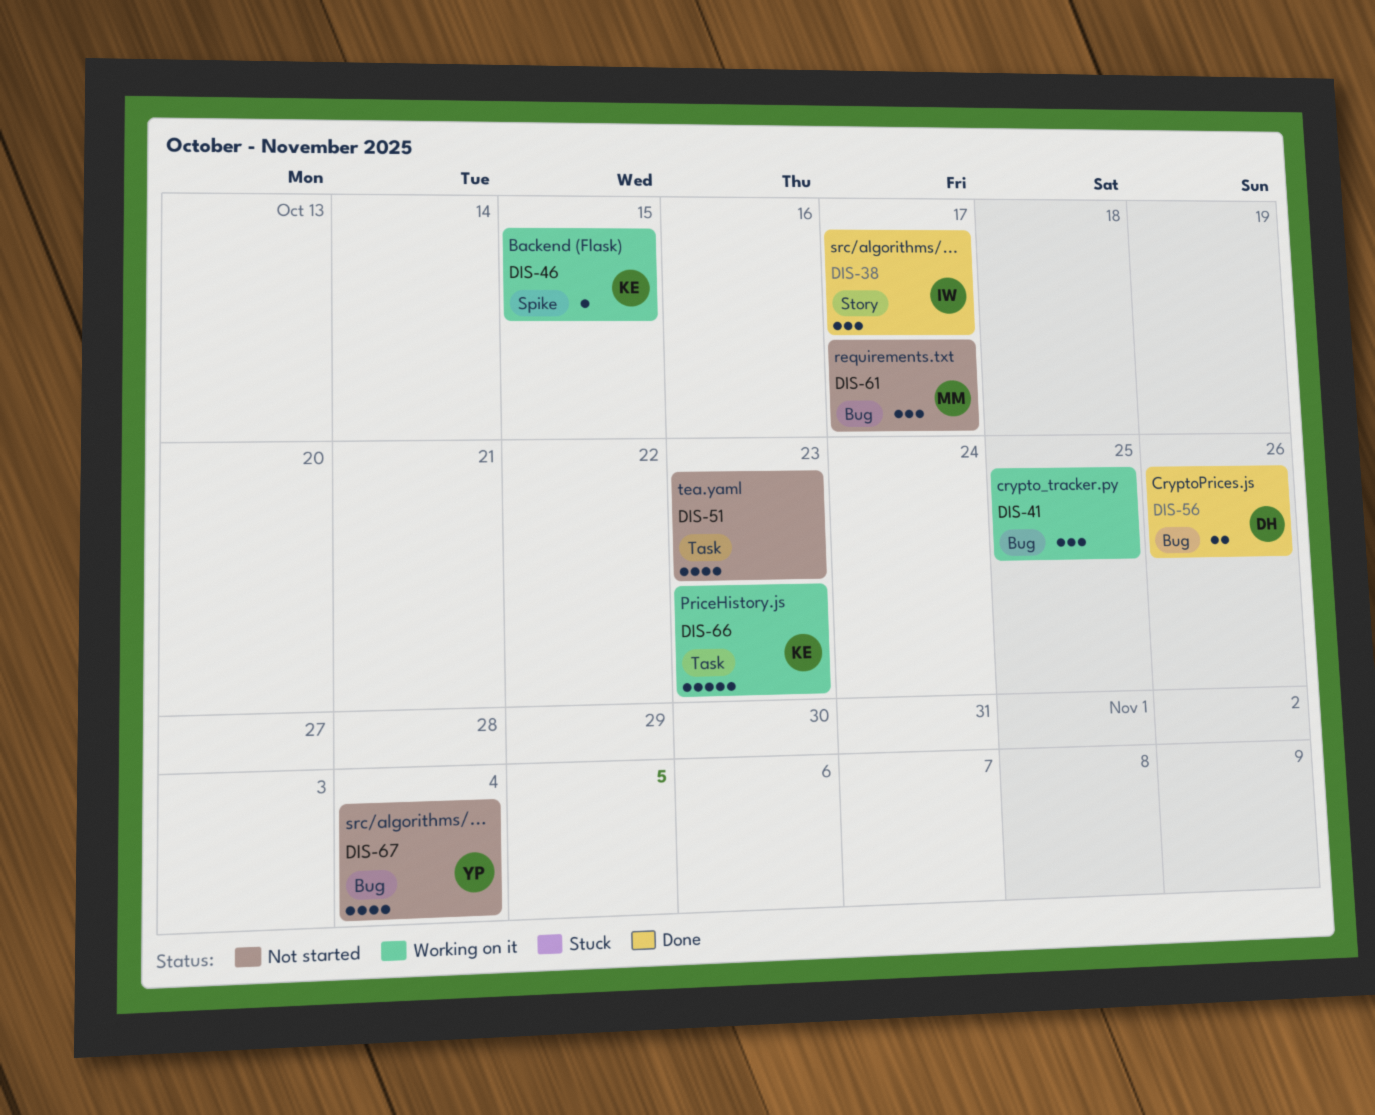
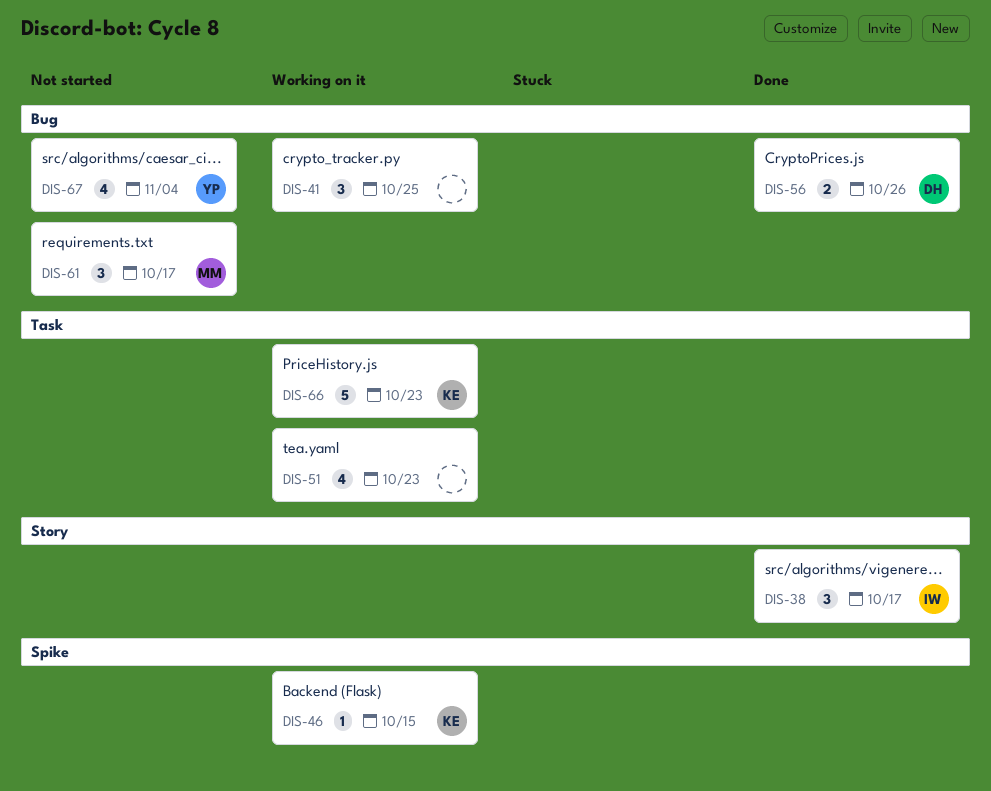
DIS-51, status: Not started -> Working on it

